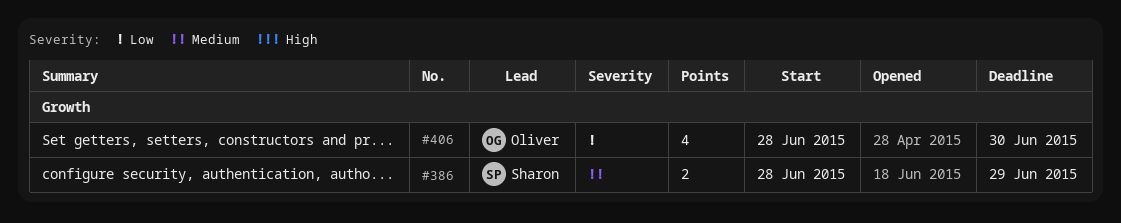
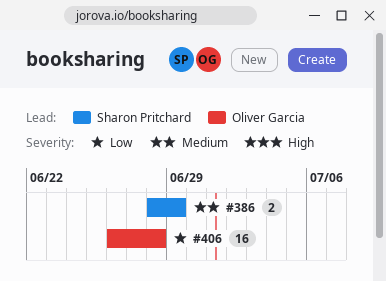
#406, estimate: 4 -> 16
#406, start: Jun 28 -> Jun 26
#406, due: Jun 30 -> Jun 28

